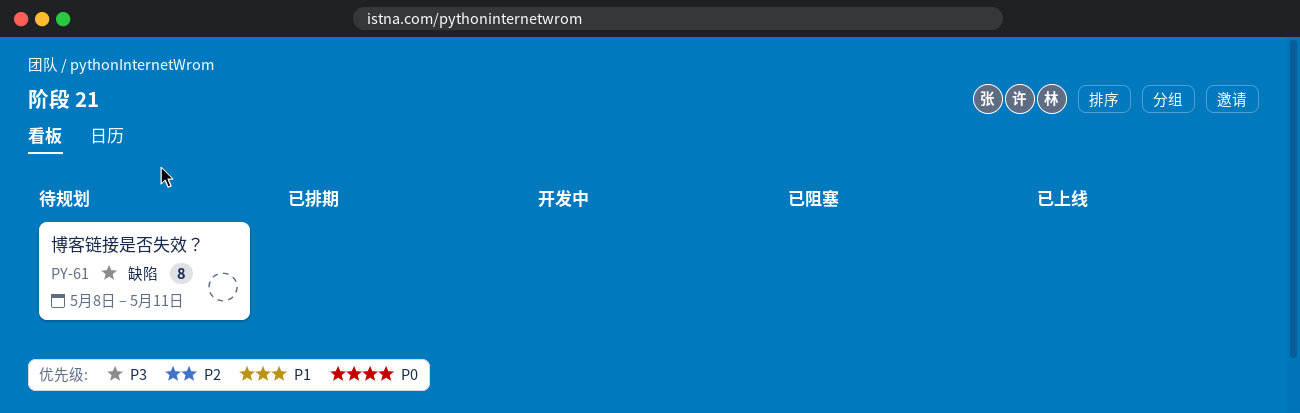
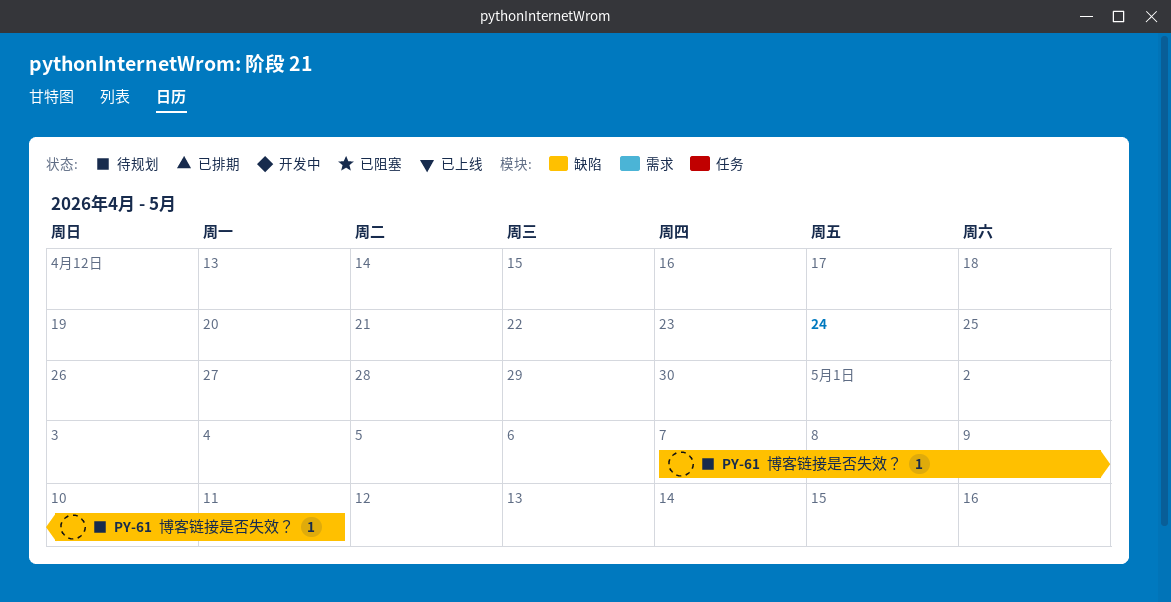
PY-61, estimate: 8 -> 1
PY-61, start: May 8 -> May 7

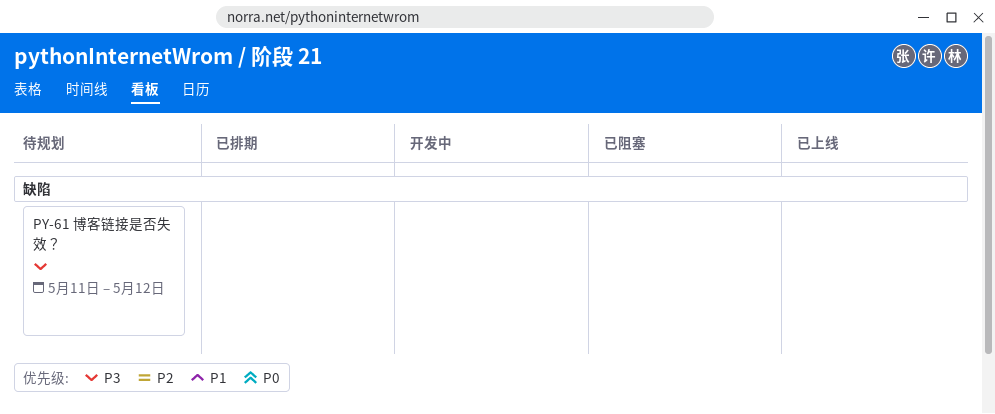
PY-61, start: May 7 -> May 11
PY-61, due: May 11 -> May 12

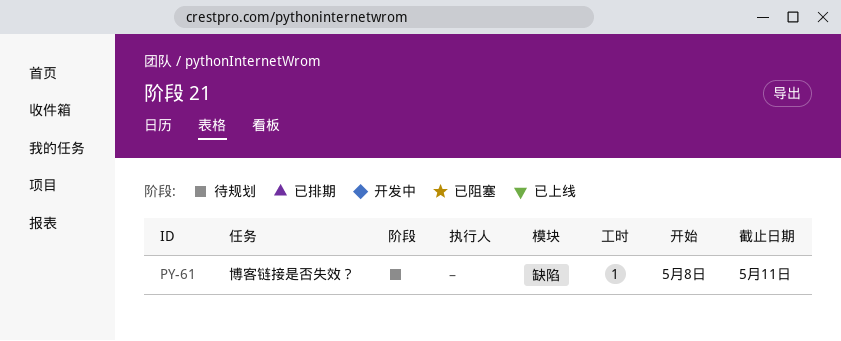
PY-61, start: May 11 -> May 8
PY-61, due: May 12 -> May 11

